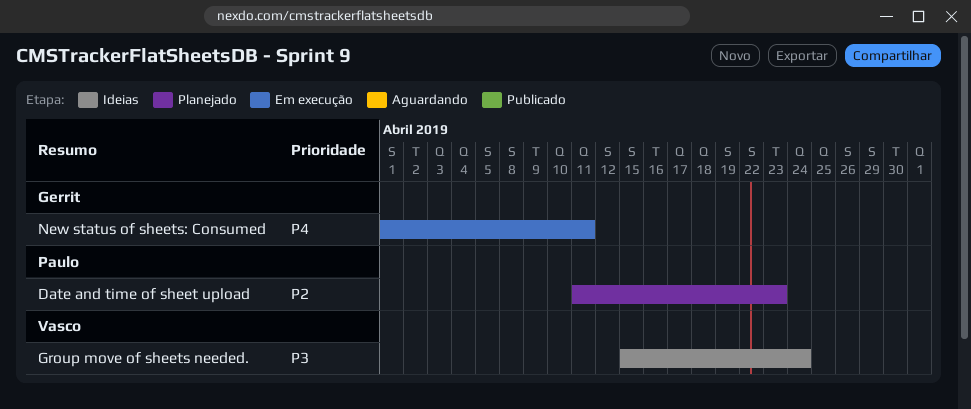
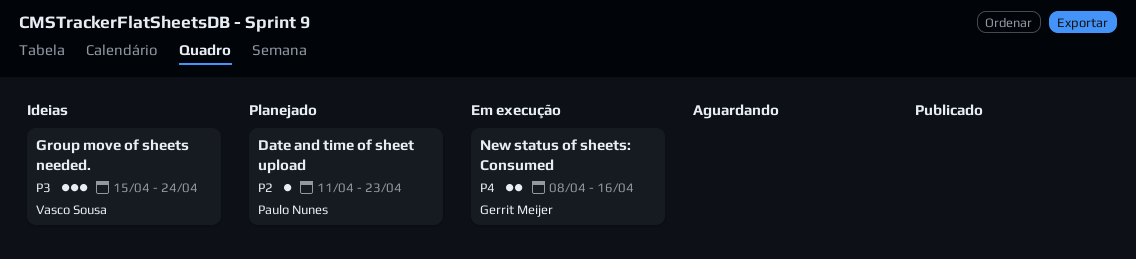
New status of sheets: Consumed, start: Apr 1 -> Apr 8
New status of sheets: Consumed, due: Apr 11 -> Apr 16

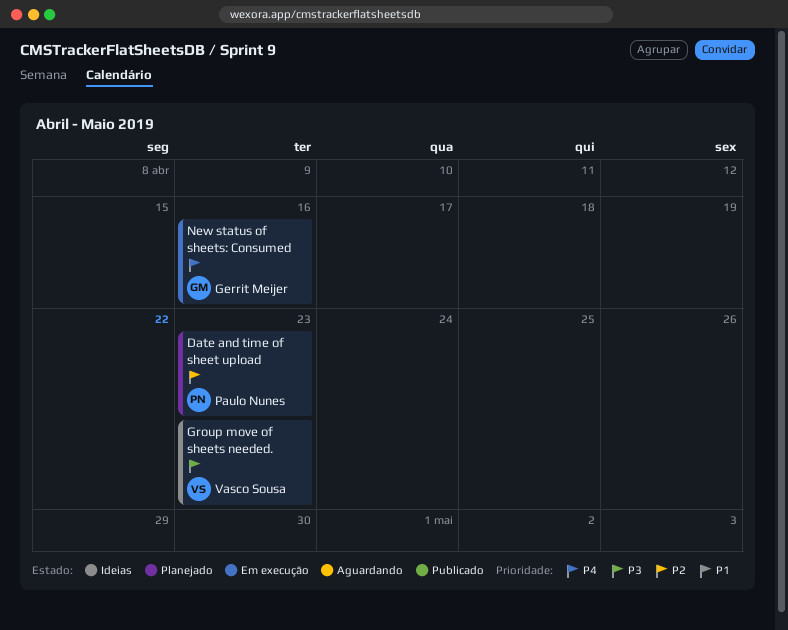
Group move of sheets needed., due: Apr 24 -> Apr 23

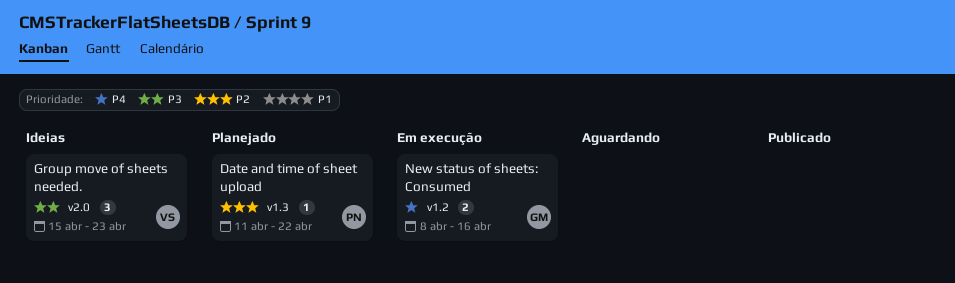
Date and time of sheet upload, due: Apr 23 -> Apr 22

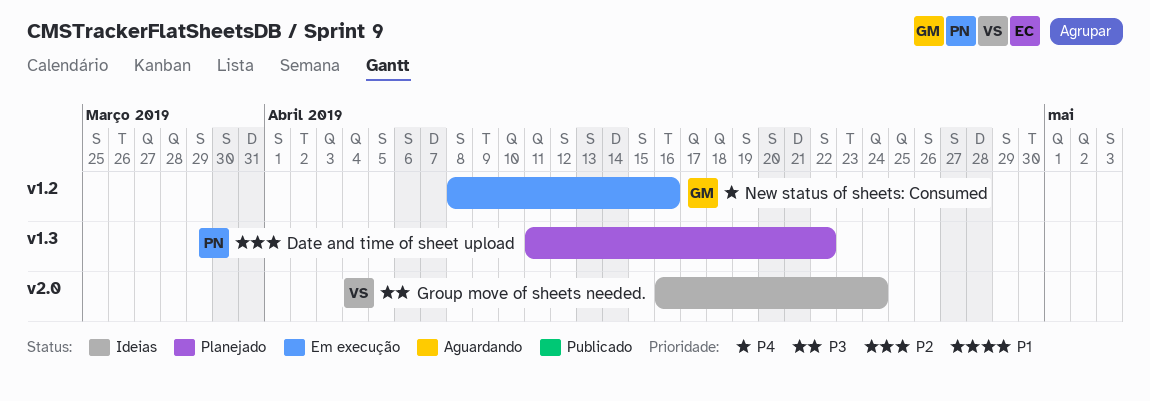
Group move of sheets needed., start: Apr 15 -> Apr 16
Group move of sheets needed., due: Apr 23 -> Apr 24

